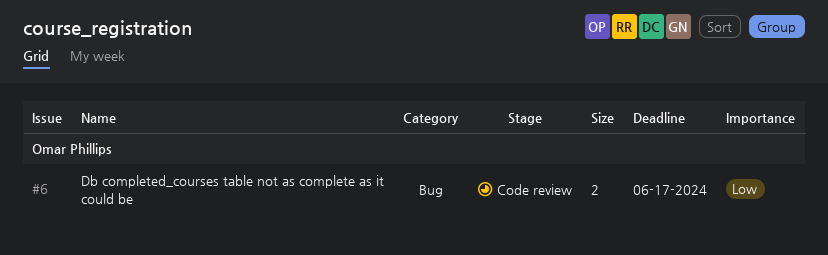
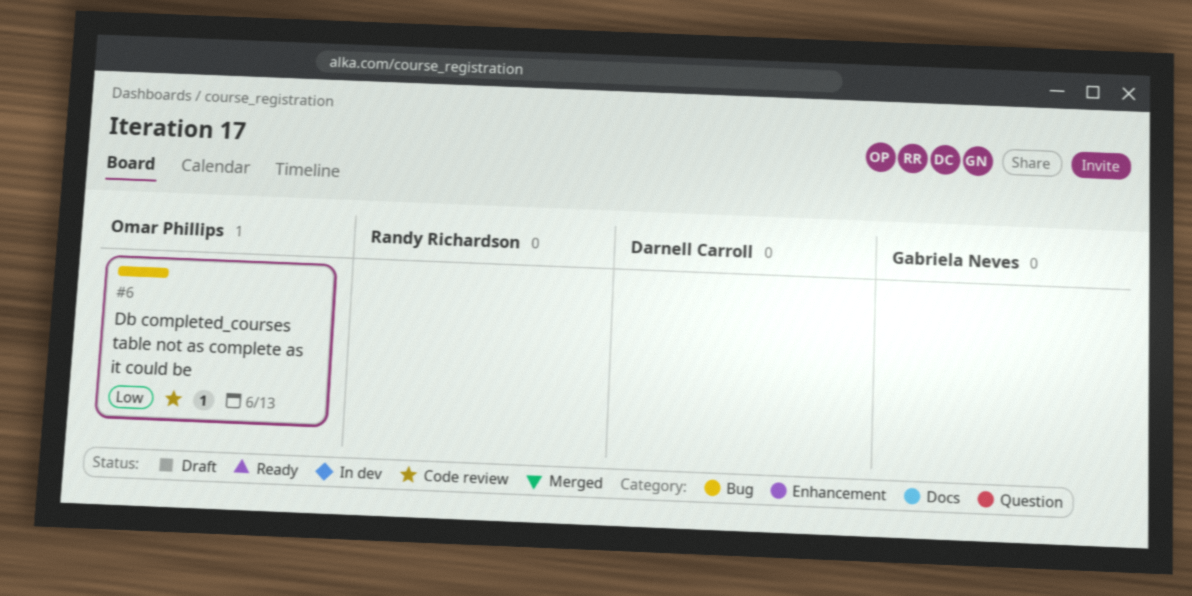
#6, estimate: 2 -> 1
#6, due: Jun 17 -> Jun 13

